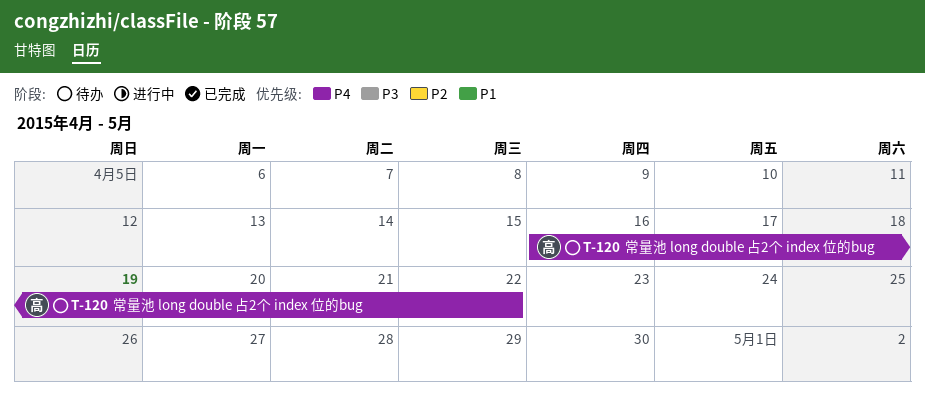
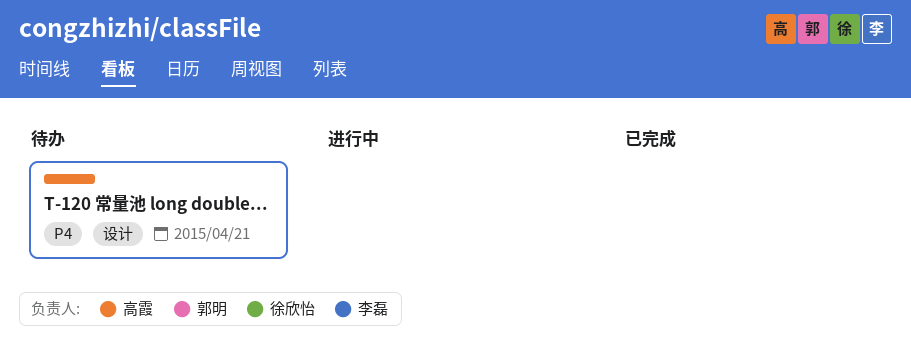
T-120, due: Apr 22 -> Apr 21

